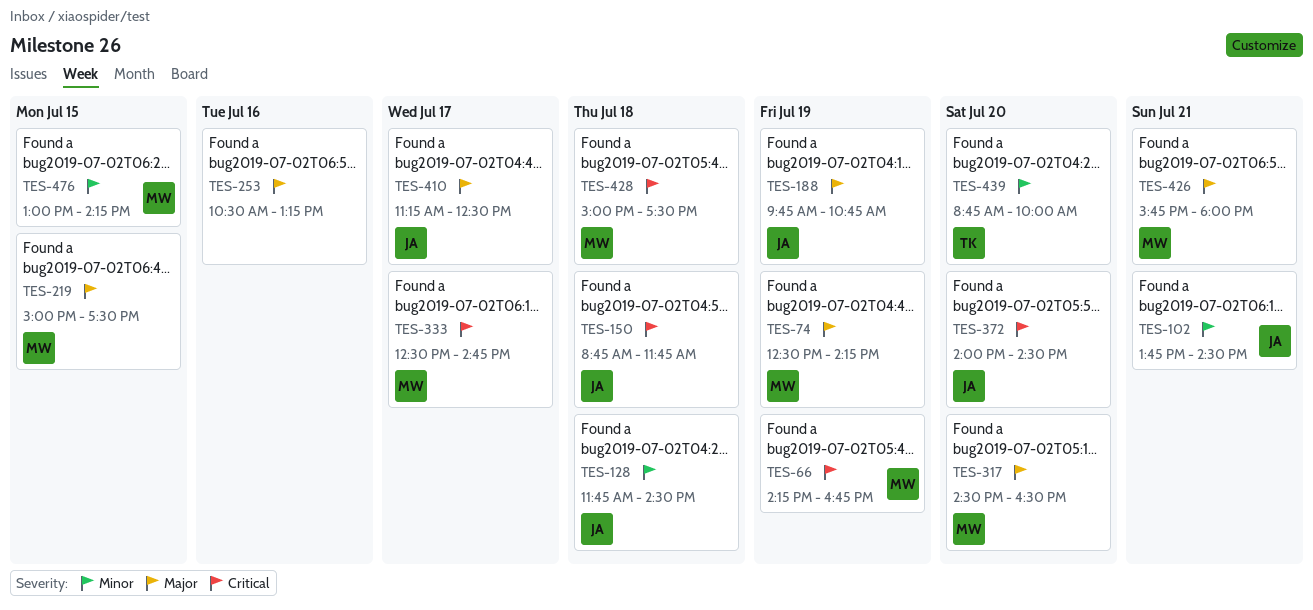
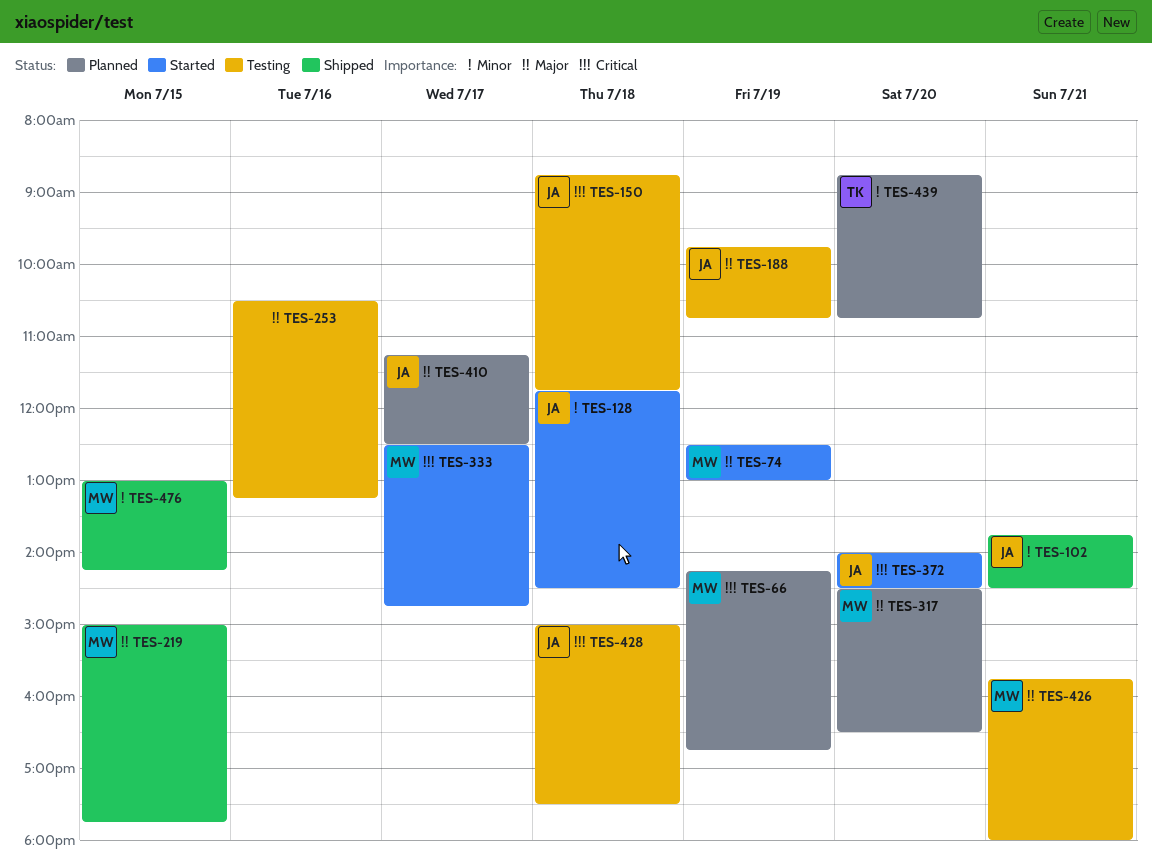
TES-74, ends: 14:15 -> 13:00
TES-219, ends: 17:30 -> 17:45
TES-428, owner: MW -> JA
TES-439, ends: 10:00 -> 10:45

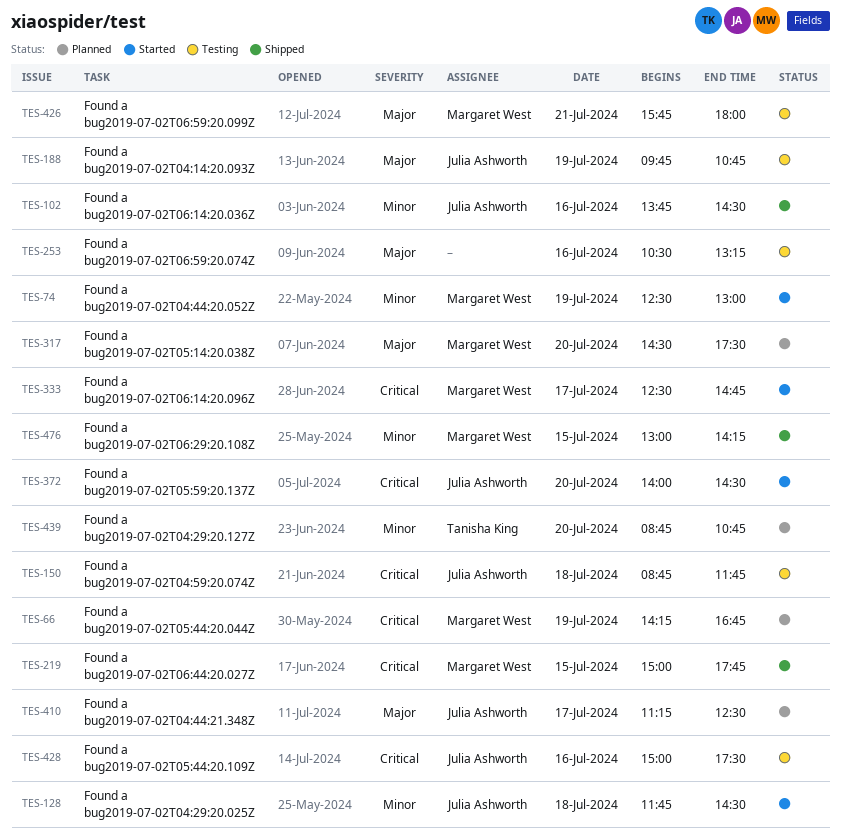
TES-74, priority: Major -> Minor
TES-102, day: Jul 21 -> Jul 16
TES-219, priority: Major -> Critical
TES-317, ends: 16:30 -> 17:30
TES-428, day: Jul 18 -> Jul 16

